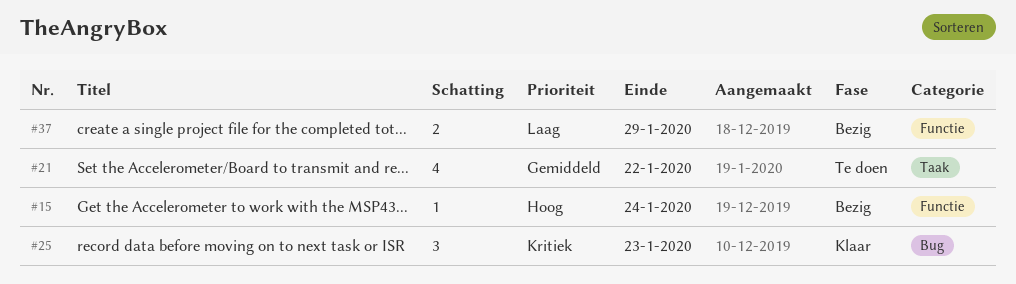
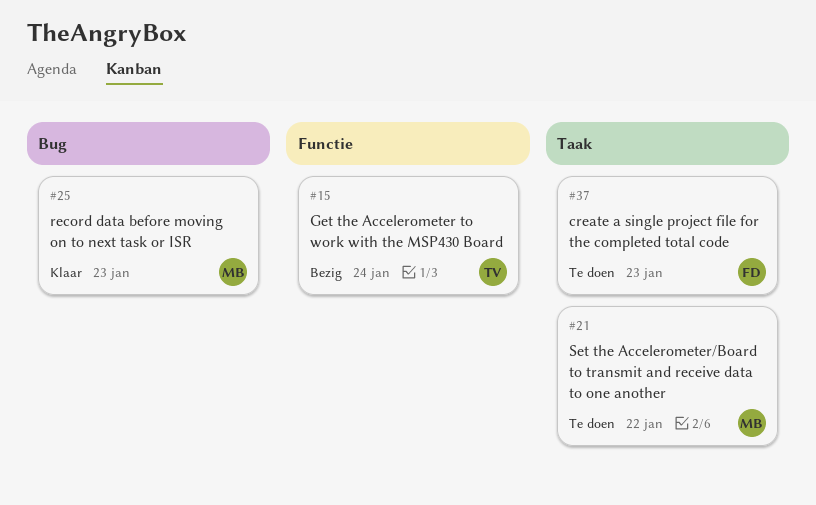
#37, status: Bezig -> Te doen
#37, label: Functie -> Taak
#37, due: Jan 29 -> Jan 23

